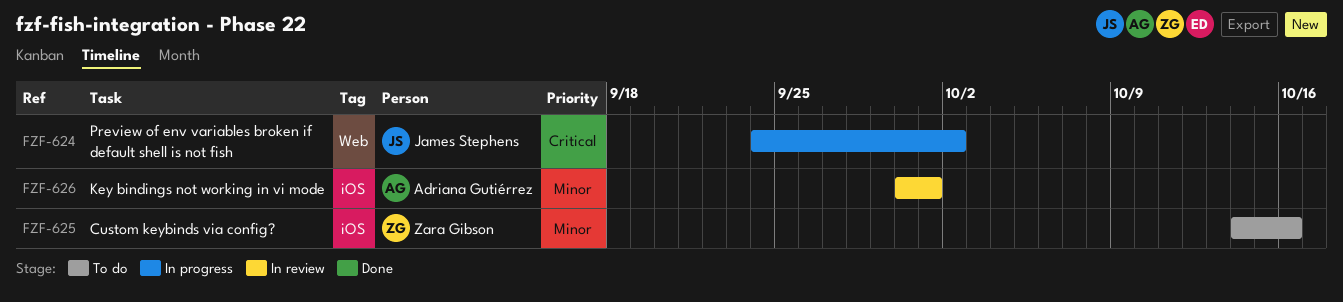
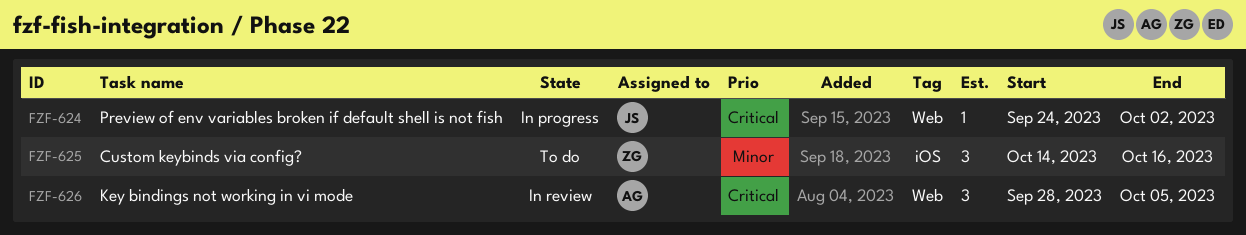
FZF-626, priority: Minor -> Critical
FZF-626, label: iOS -> Web
FZF-626, start: Sep 30 -> Sep 28
FZF-626, due: Oct 1 -> Oct 5

